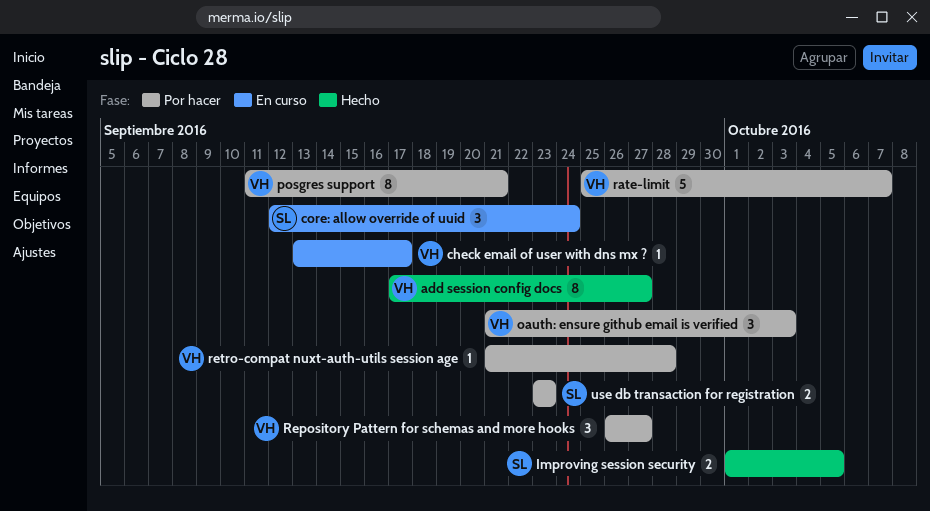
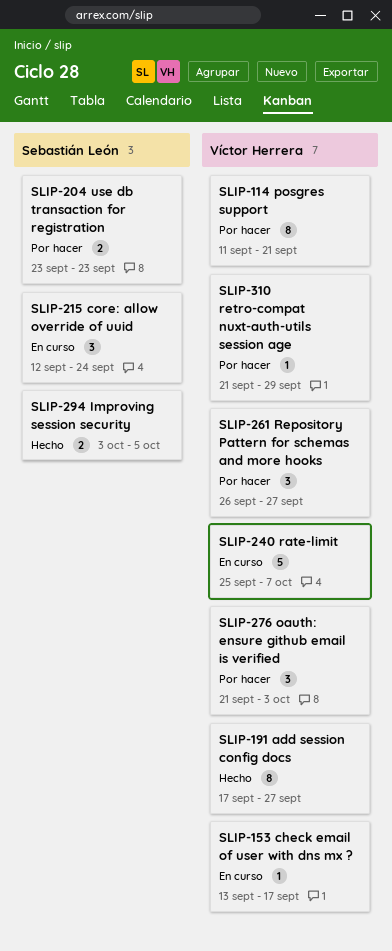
Improving session security, start: Oct 1 -> Oct 3
rate-limit, status: Por hacer -> En curso
retro-compat nuxt-auth-utils session age, due: Sep 28 -> Sep 29

